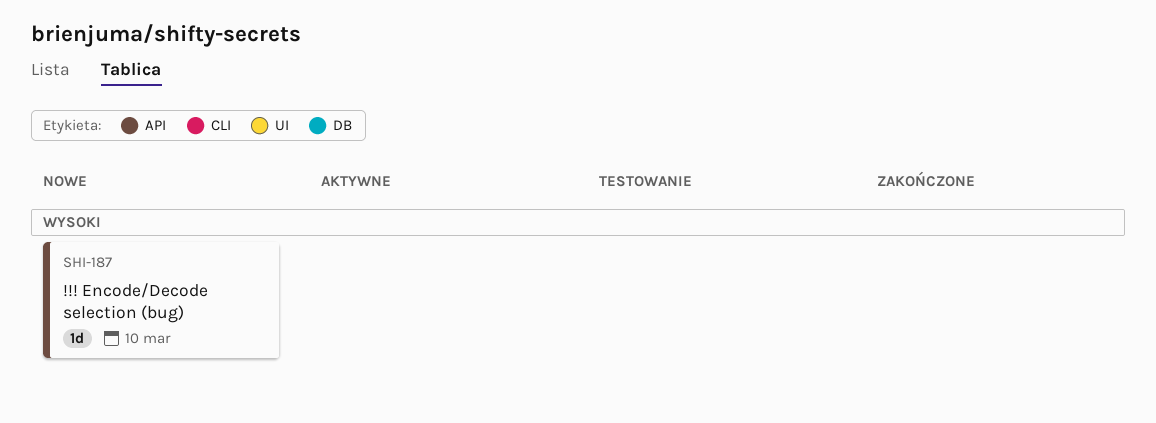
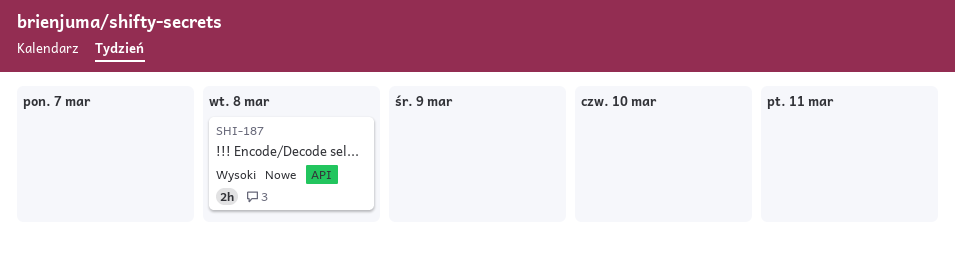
SHI-187, estimate: 1d -> 2h
SHI-187, due: Mar 10 -> Mar 8

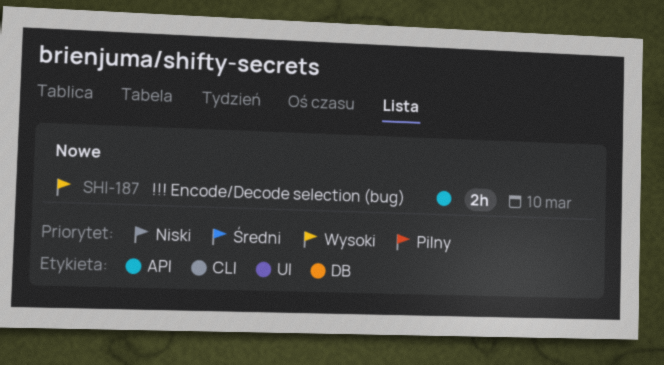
SHI-187, due: Mar 8 -> Mar 10

